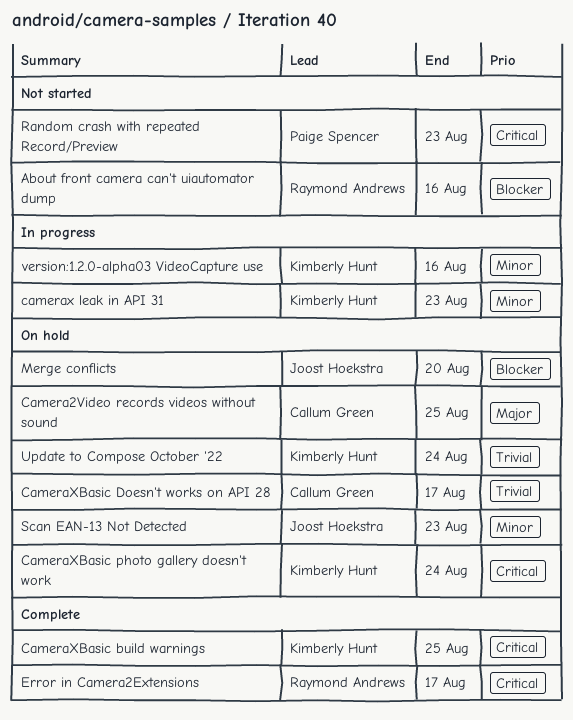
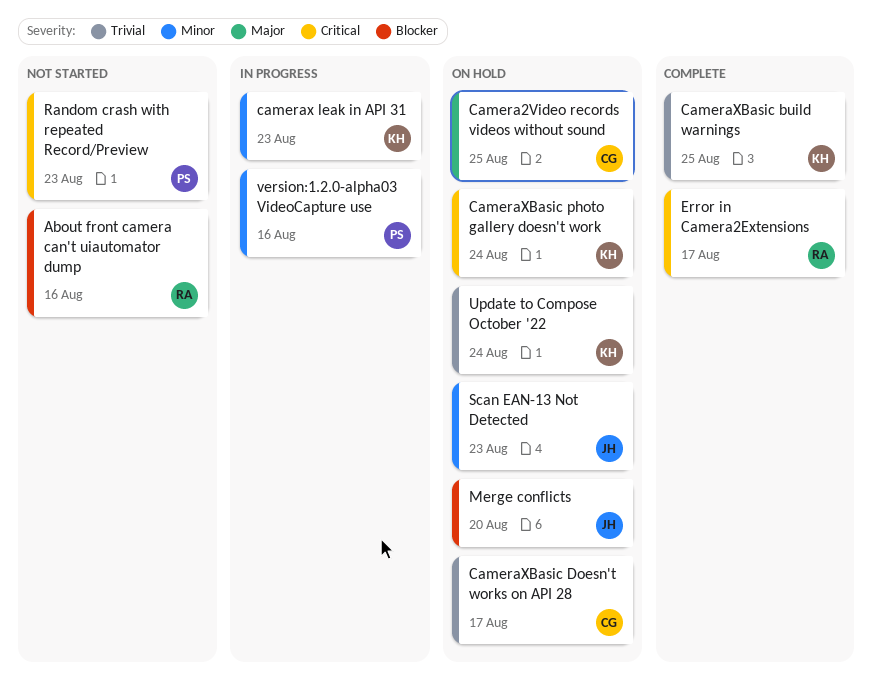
CameraXBasic build warnings, priority: Critical -> Trivial
version:1.2.0-alpha03 VideoCapture use, owner: Kimberly Hunt -> Paige Spencer

